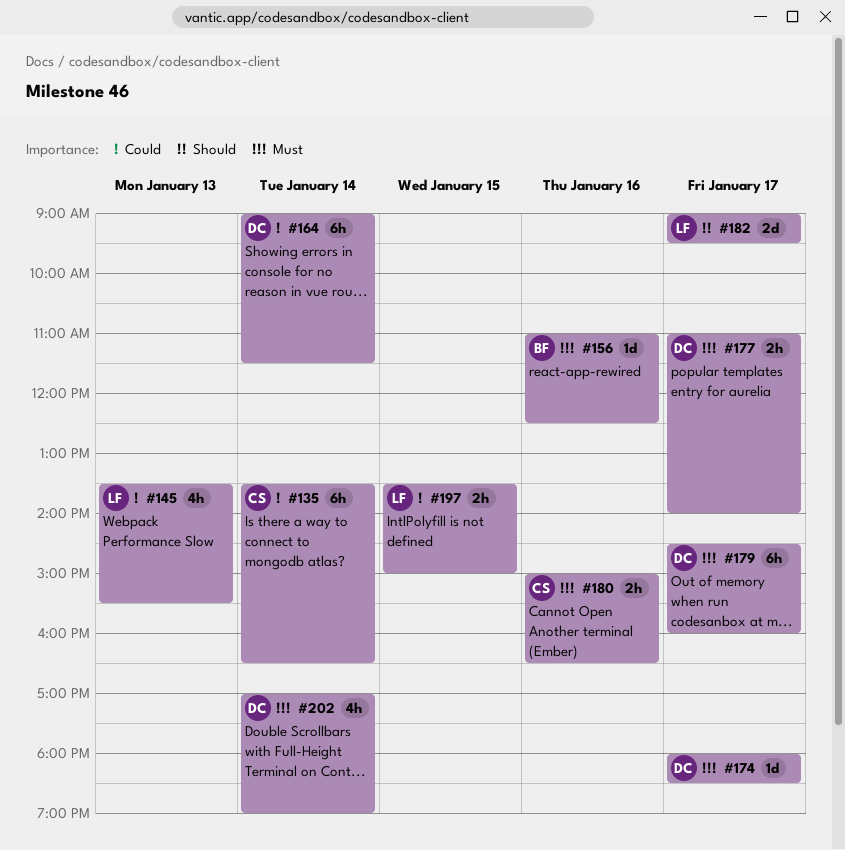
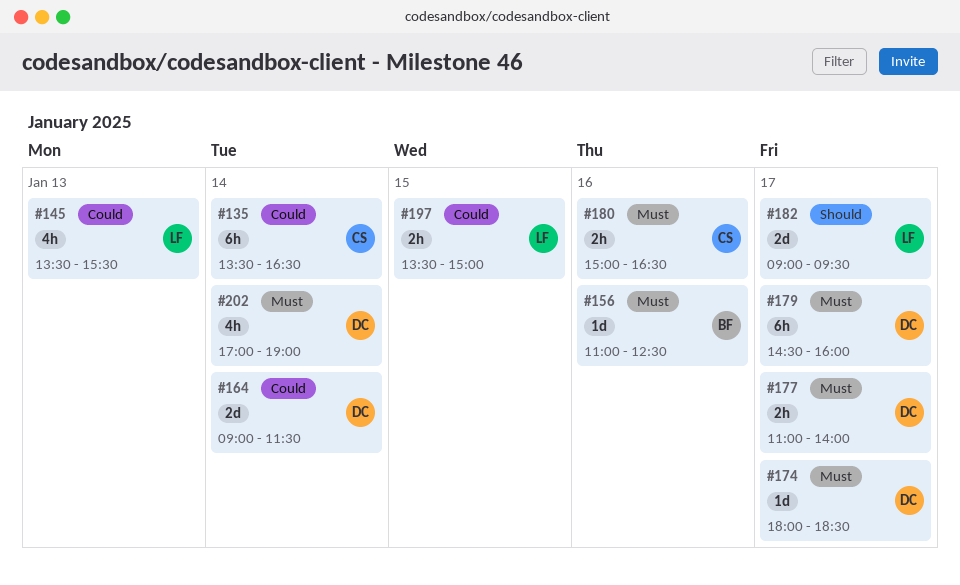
#164, estimate: 6h -> 2d

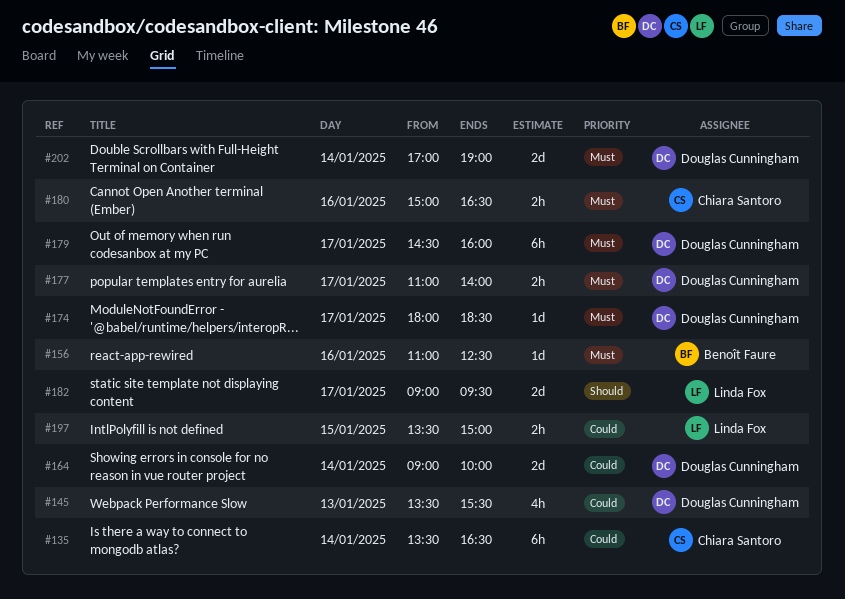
#145, owner: Linda Fox -> Douglas Cunningham
#164, ends: 11:30 -> 10:00
#202, estimate: 4h -> 2d

